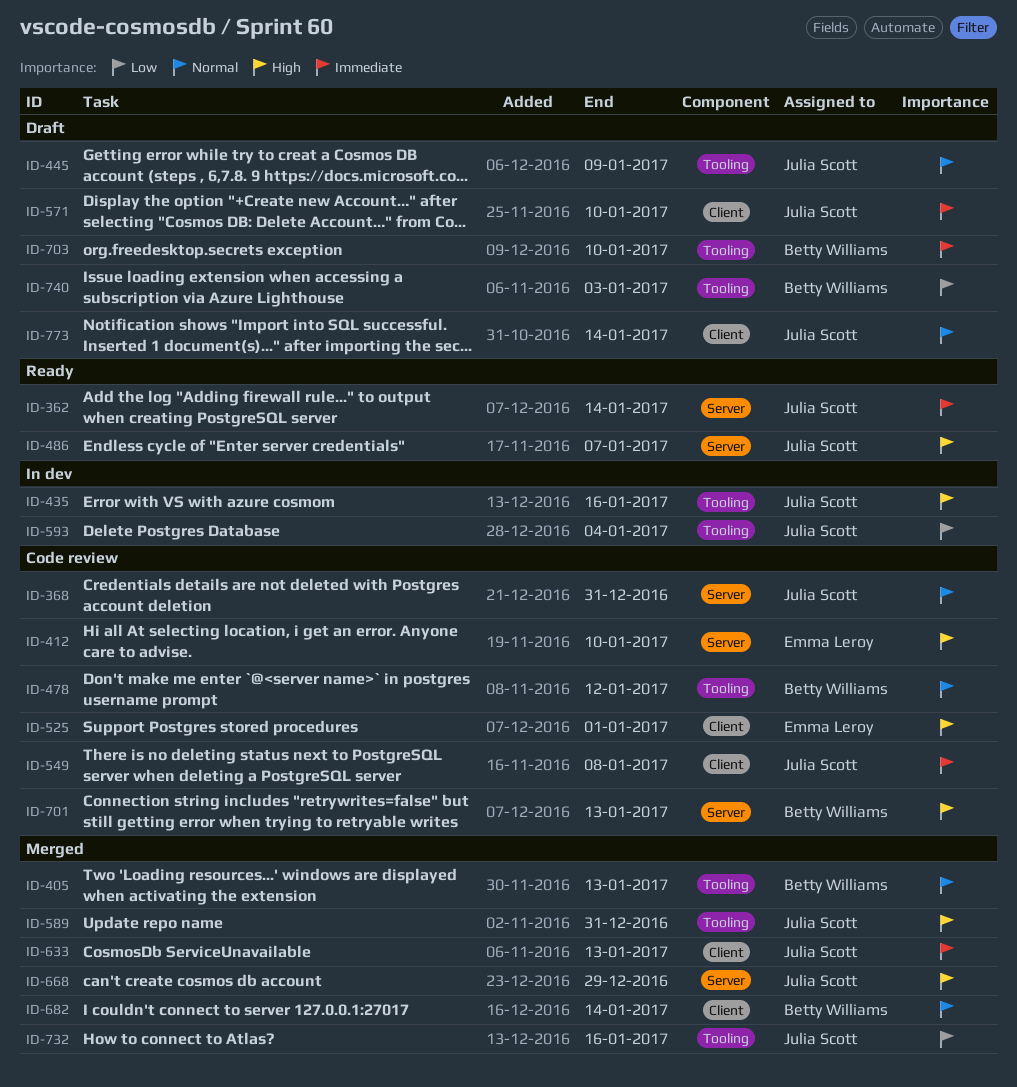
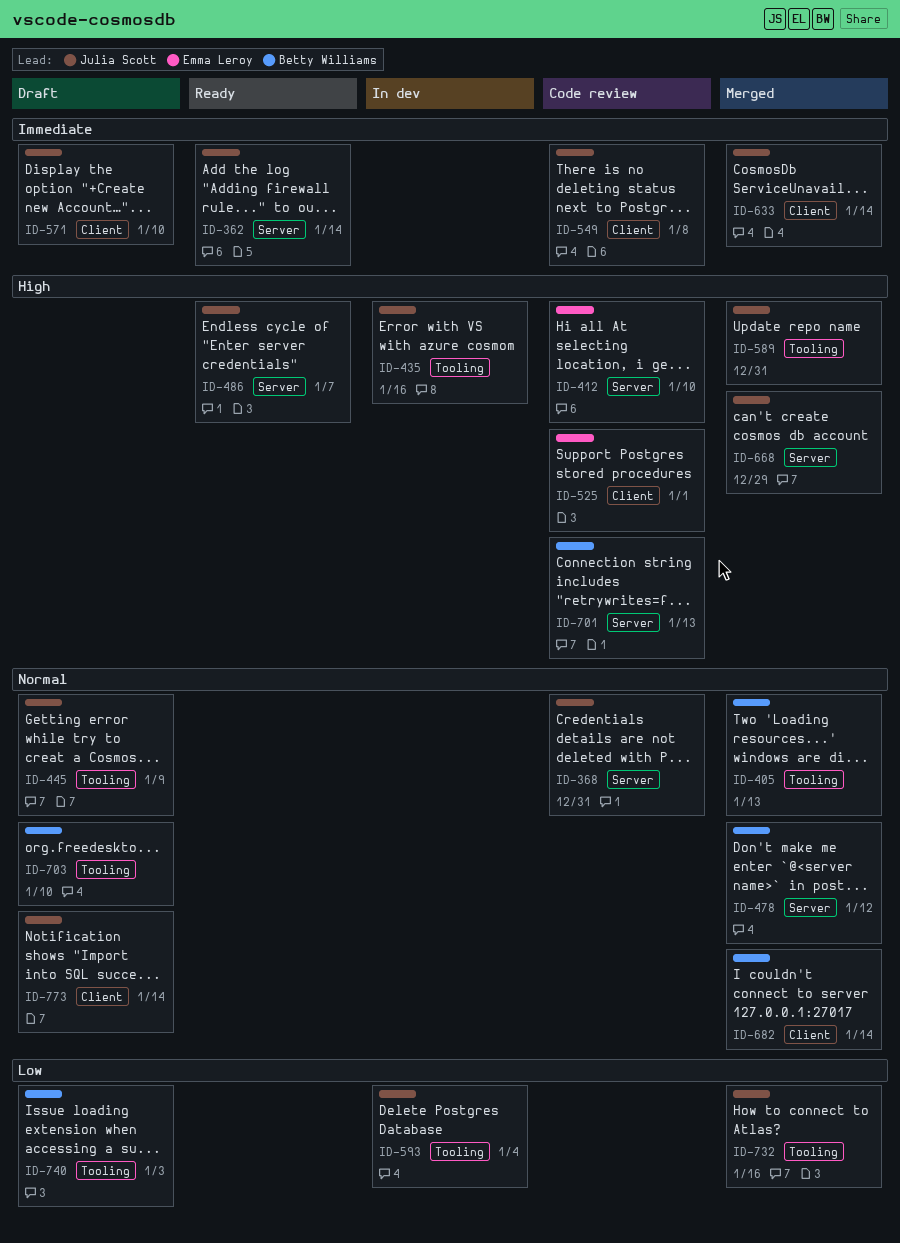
ID-478, status: Code review -> Merged
ID-478, label: Tooling -> Server
ID-633, due: Jan 13 -> Jan 14
ID-703, priority: Immediate -> Normal

